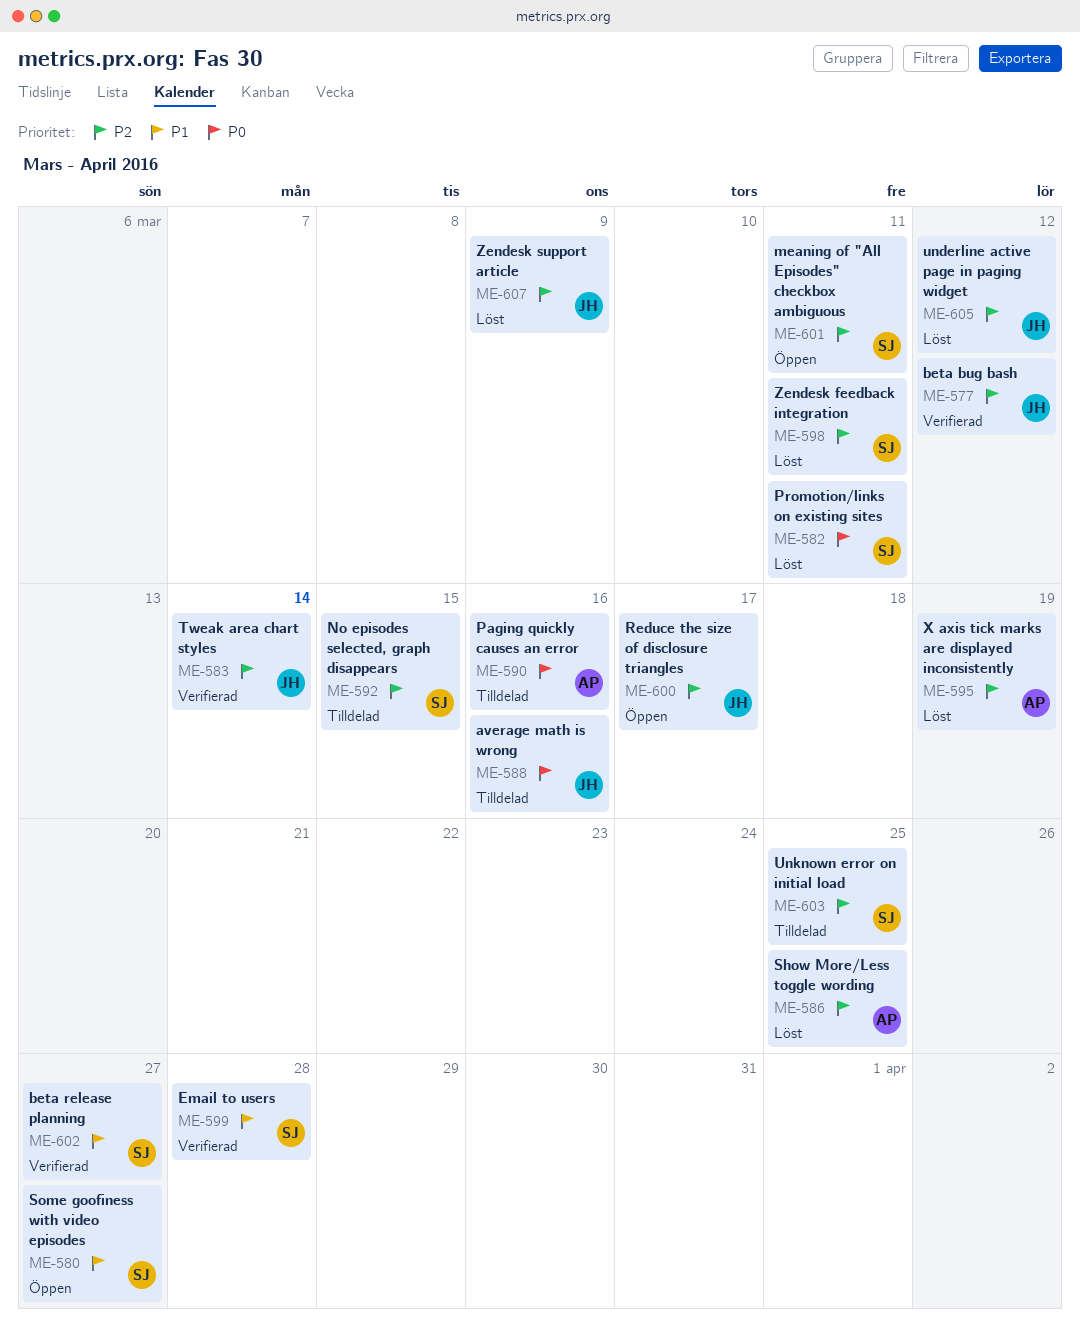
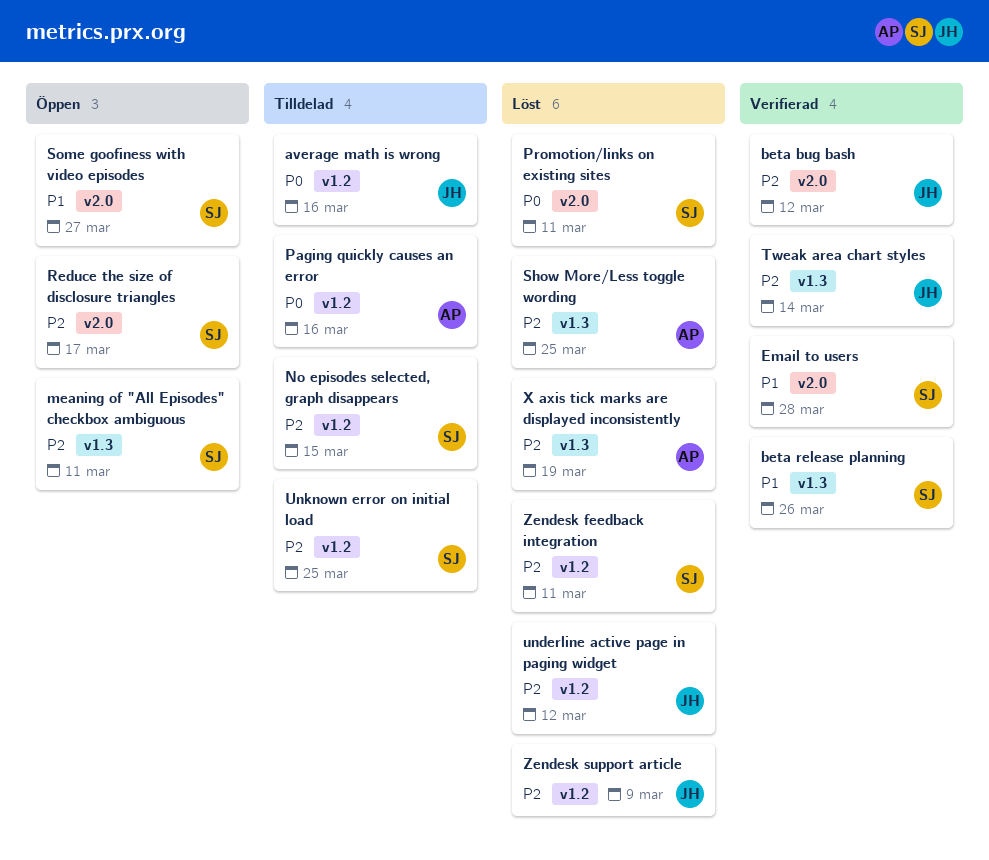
beta release planning, due: Mar 27 -> Mar 26
Reduce the size of disclosure triangles, owner: JH -> SJ

